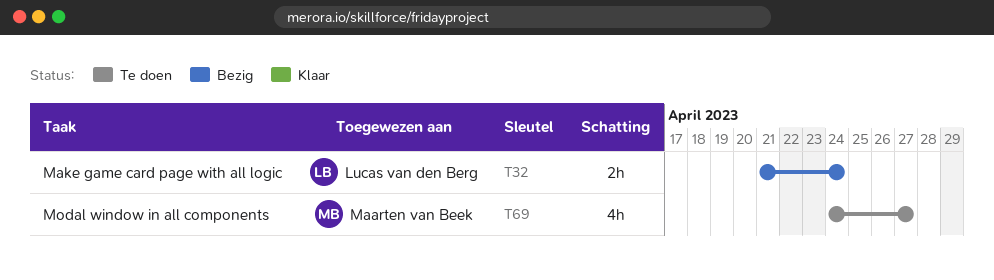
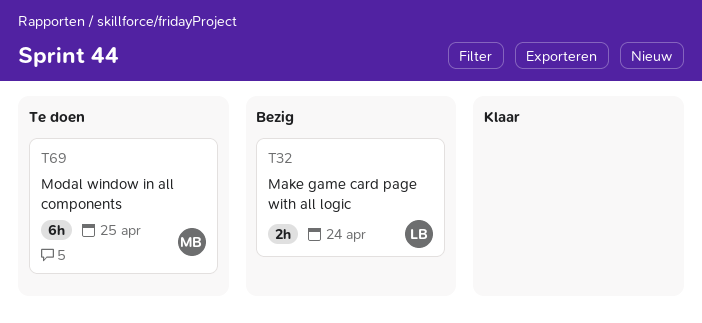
T69, estimate: 4h -> 6h
T69, due: Apr 27 -> Apr 25

